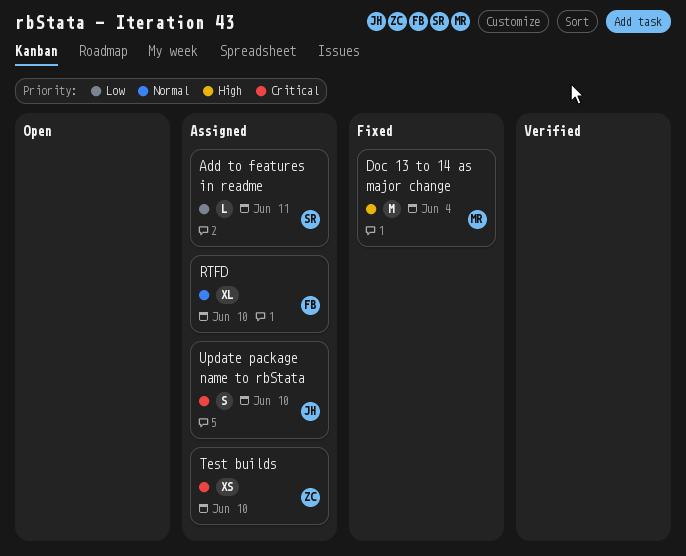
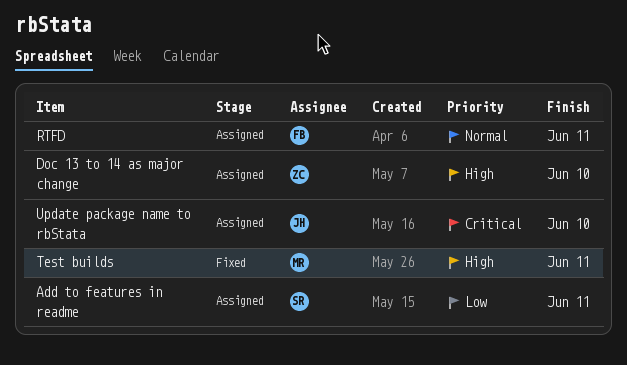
Doc 13 to 14 as major change, status: Fixed -> Assigned
Doc 13 to 14 as major change, owner: MR -> ZC
Doc 13 to 14 as major change, due: Jun 4 -> Jun 10
RTFD, due: Jun 10 -> Jun 11
Test builds, status: Assigned -> Fixed
Test builds, owner: ZC -> MR
Test builds, priority: Critical -> High
Test builds, due: Jun 10 -> Jun 11

